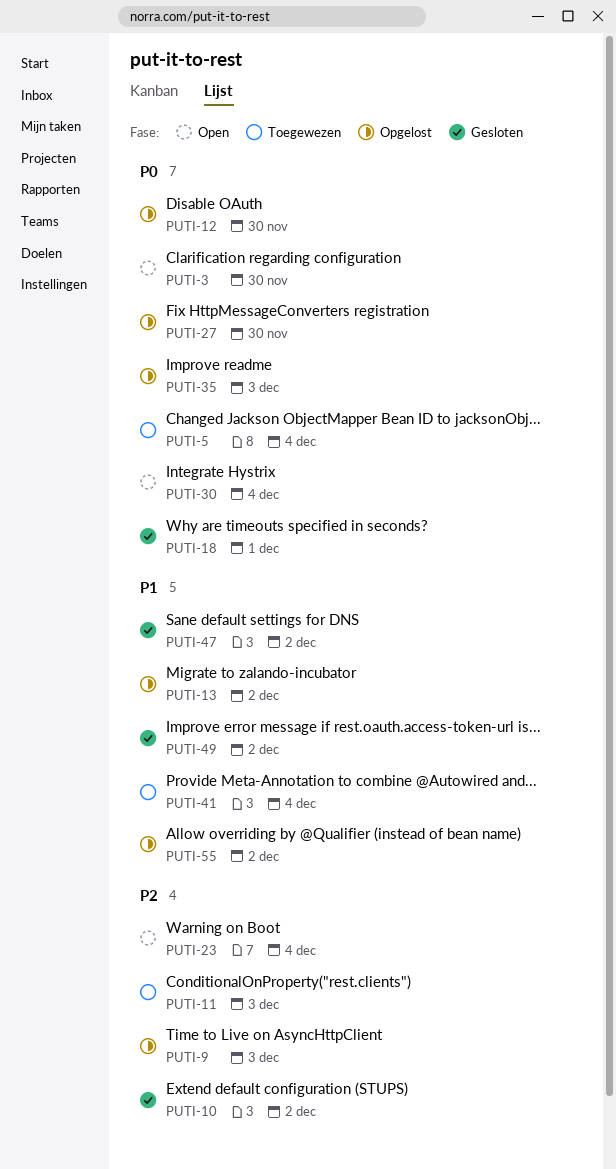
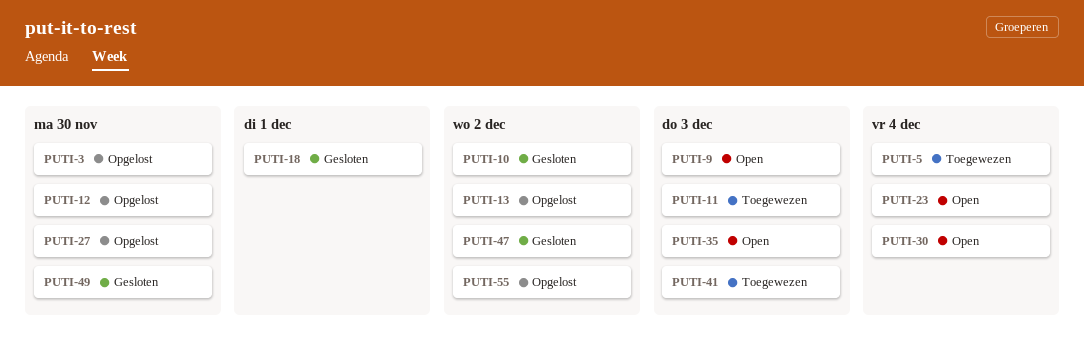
PUTI-3, status: Open -> Opgelost
PUTI-9, status: Opgelost -> Open
PUTI-35, status: Opgelost -> Open
PUTI-41, due: Dec 4 -> Dec 3
PUTI-49, due: Dec 2 -> Nov 30

